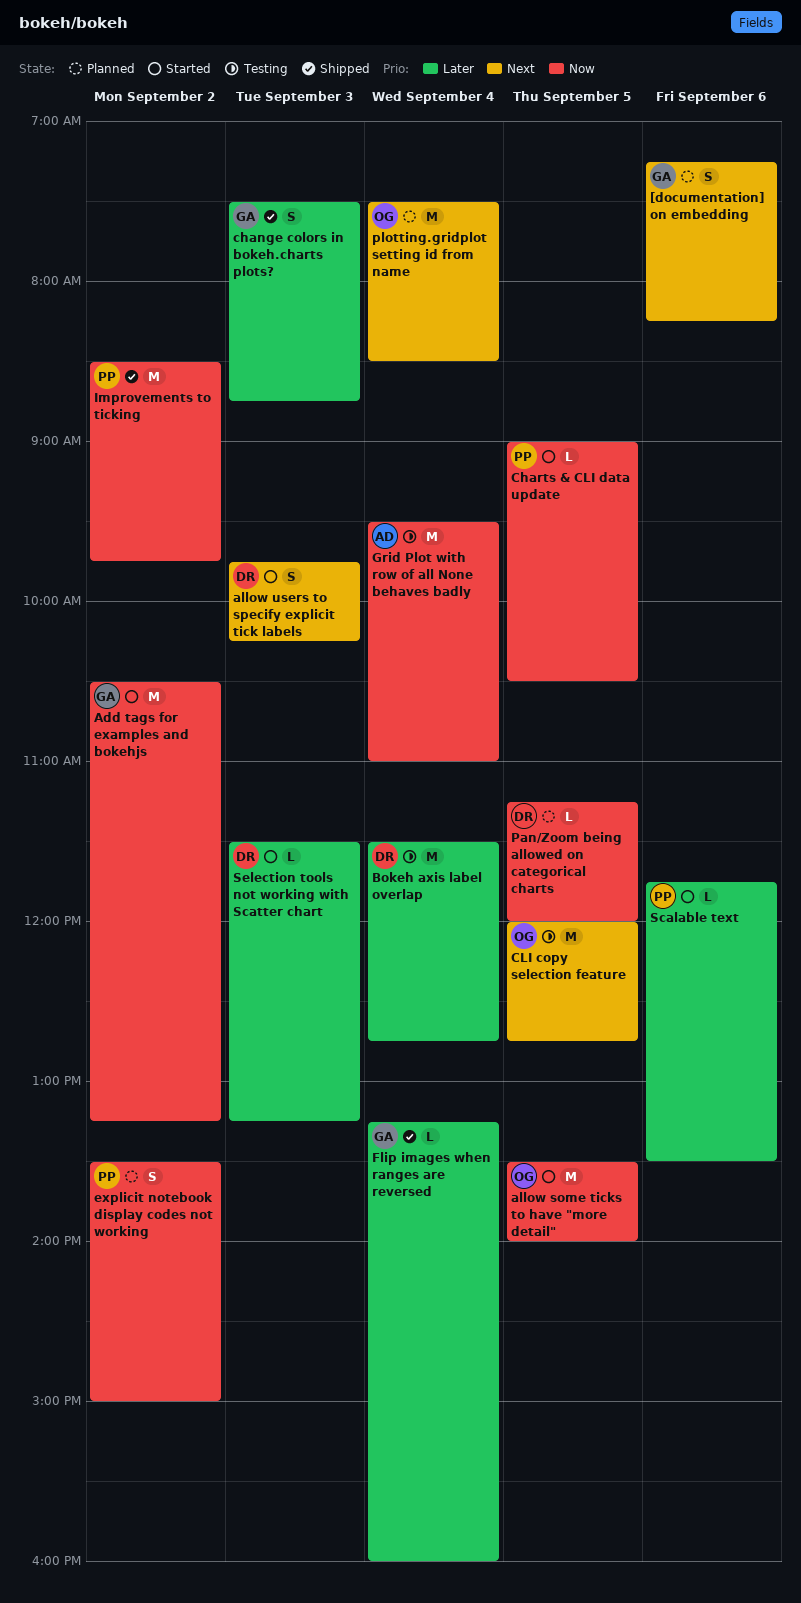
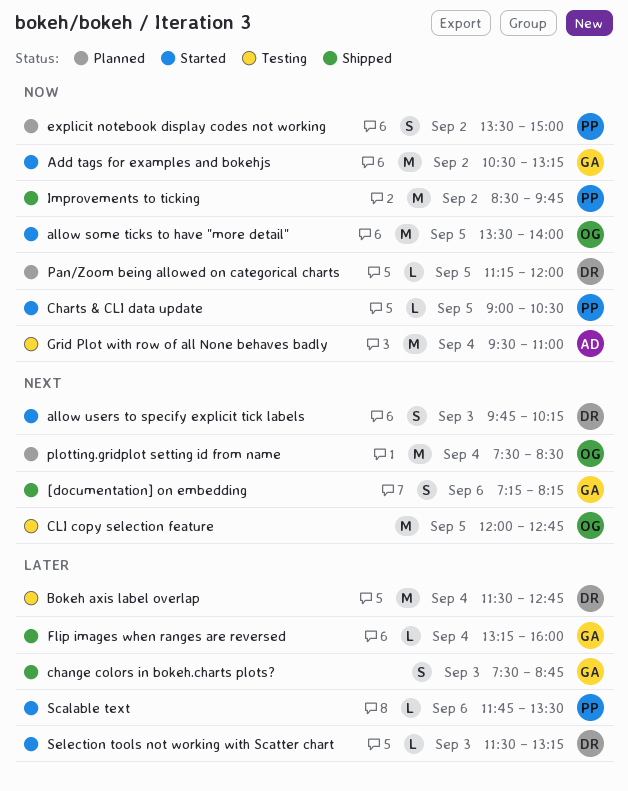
[documentation] on embedding, status: Planned -> Shipped

